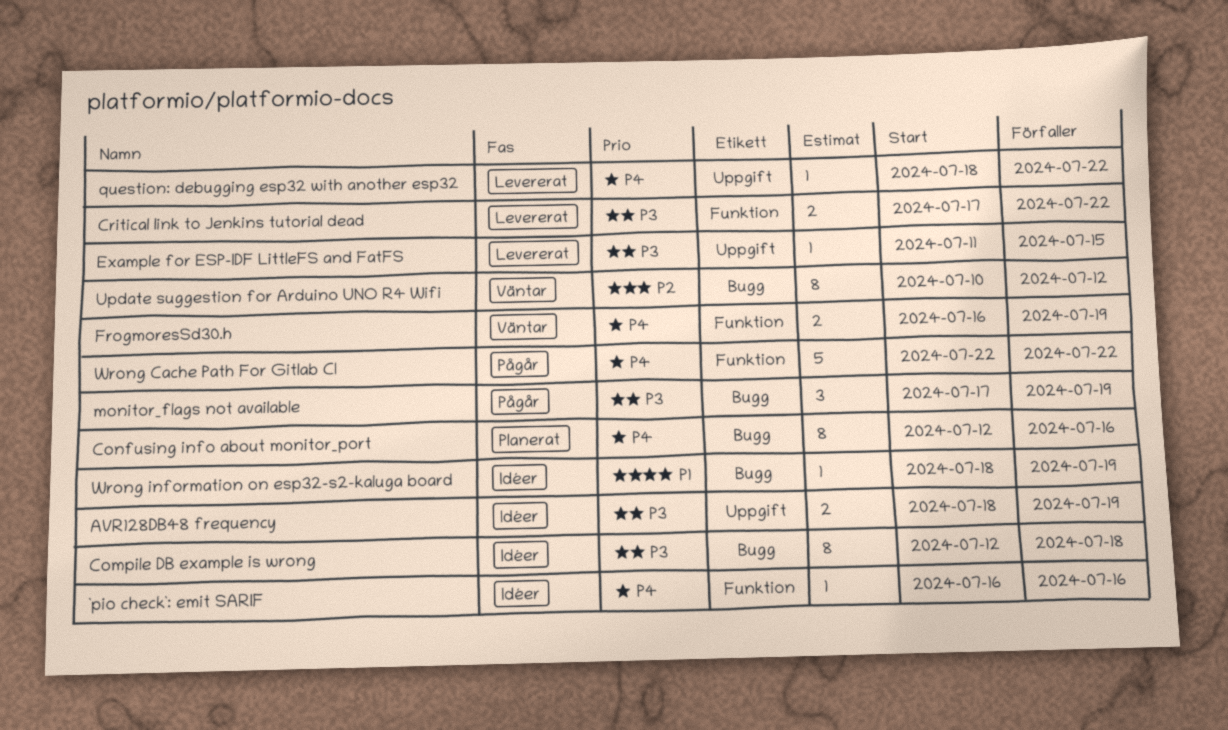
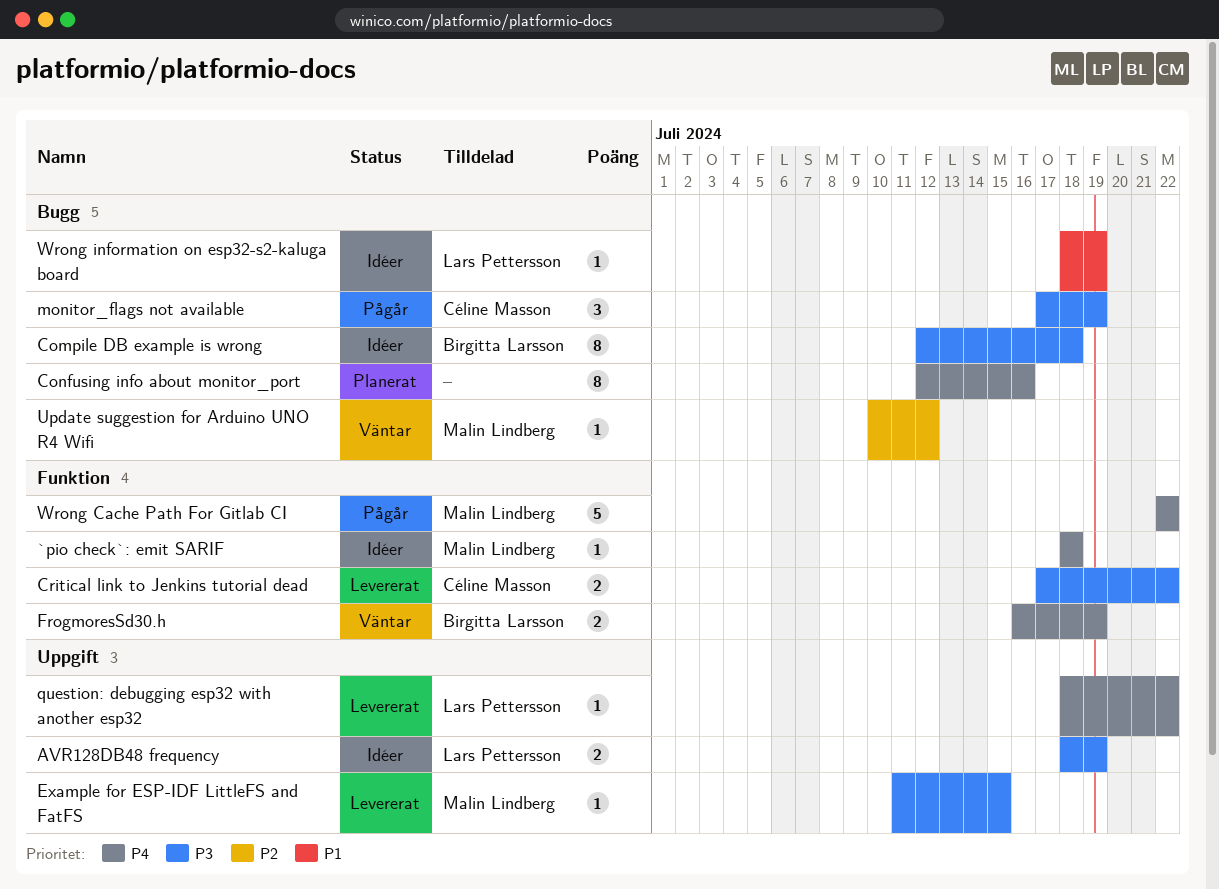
`pio check`: emit SARIF, start: Jul 16 -> Jul 18
`pio check`: emit SARIF, due: Jul 16 -> Jul 18
Update suggestion for Arduino UNO R4 Wifi, estimate: 8 -> 1

